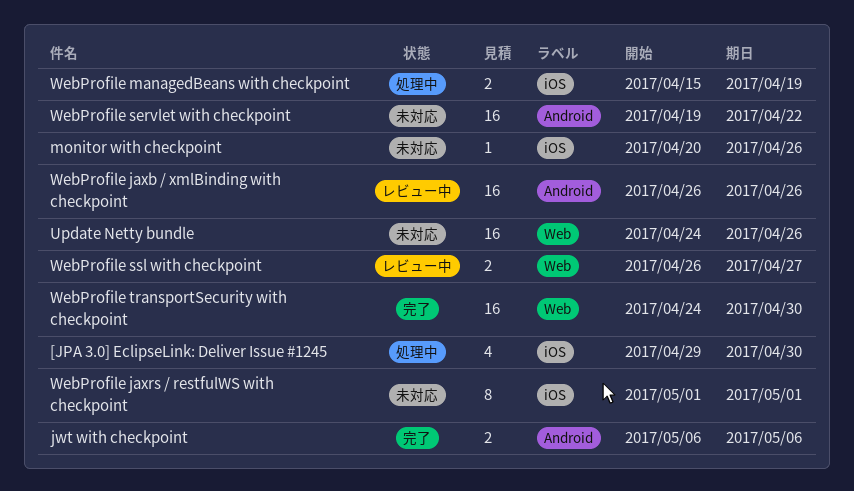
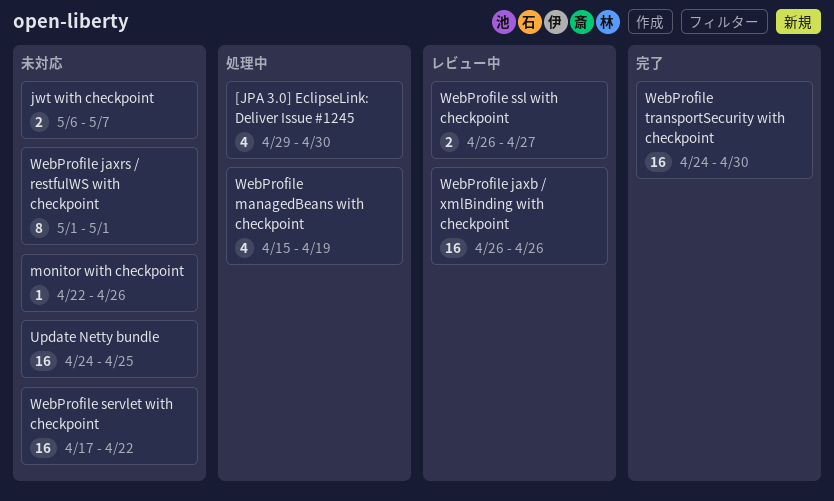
jwt with checkpoint, status: 完了 -> 未対応
jwt with checkpoint, due: May 6 -> May 7
monitor with checkpoint, start: Apr 20 -> Apr 22
Update Netty bundle, due: Apr 26 -> Apr 25
WebProfile managedBeans with checkpoint, estimate: 2 -> 4
WebProfile servlet with checkpoint, start: Apr 19 -> Apr 17

